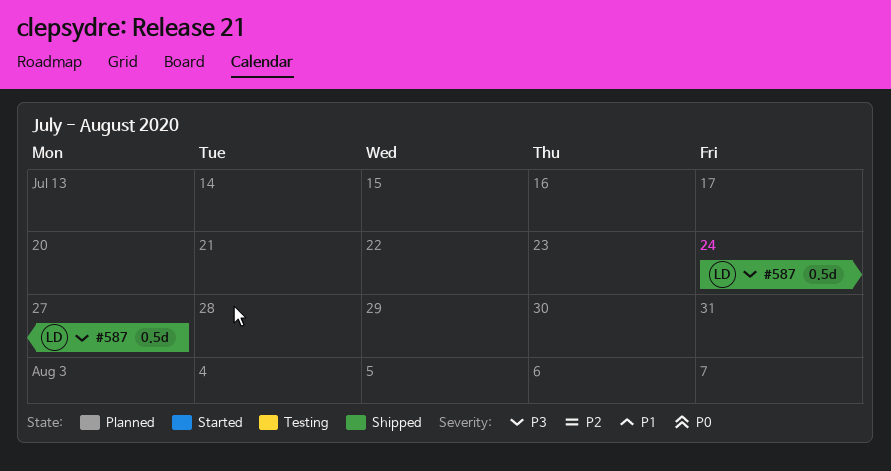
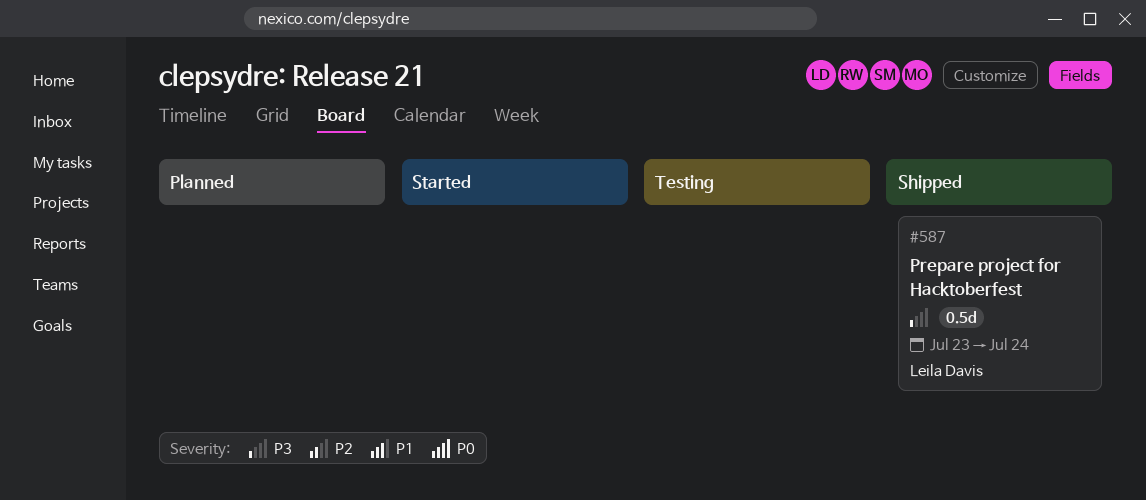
#587, start: Jul 24 -> Jul 23
#587, due: Jul 27 -> Jul 24

